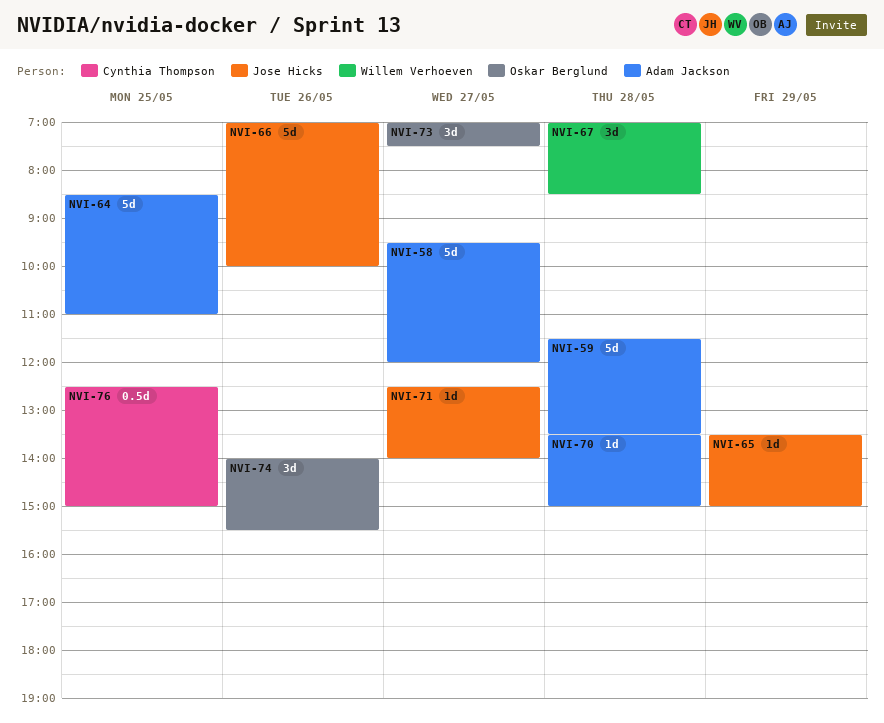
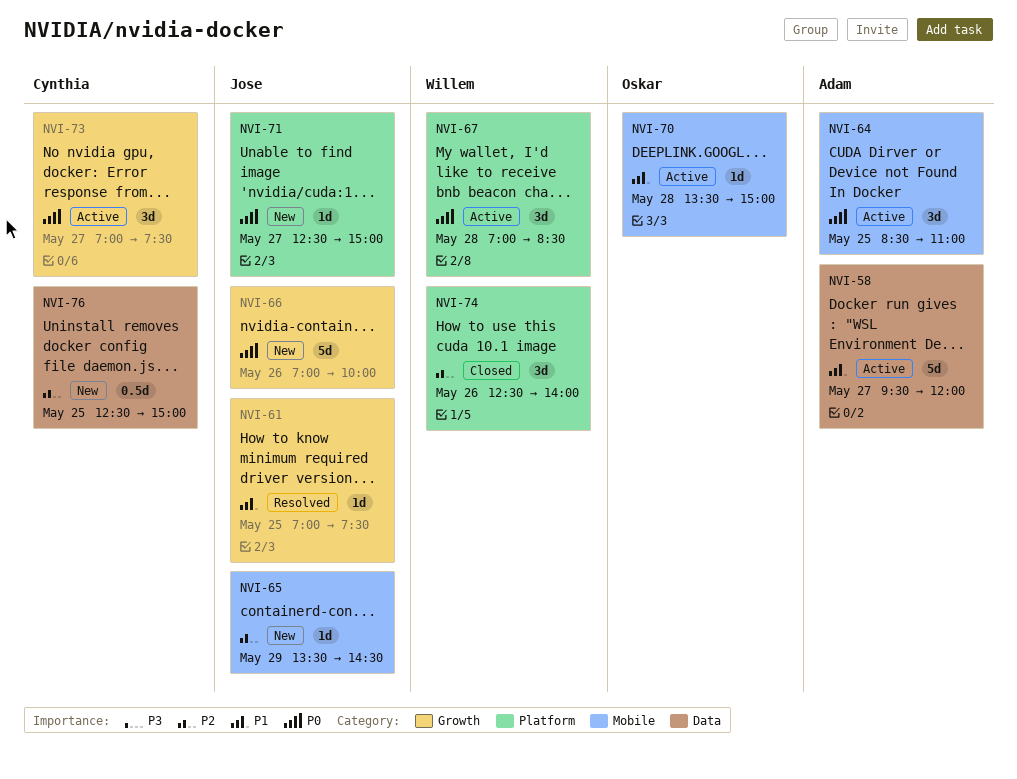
NVI-59: present -> none
NVI-61: none -> present
NVI-64, estimate: 5d -> 3d
NVI-65, ends: 15:00 -> 14:30
NVI-70, owner: Adam Jackson -> Oskar Berglund
NVI-71, ends: 14:00 -> 15:00
NVI-73, owner: Oskar Berglund -> Cynthia Thompson
NVI-74, owner: Oskar Berglund -> Willem Verhoeven
NVI-74, begins: 14:00 -> 12:30
NVI-74, ends: 15:30 -> 14:00

